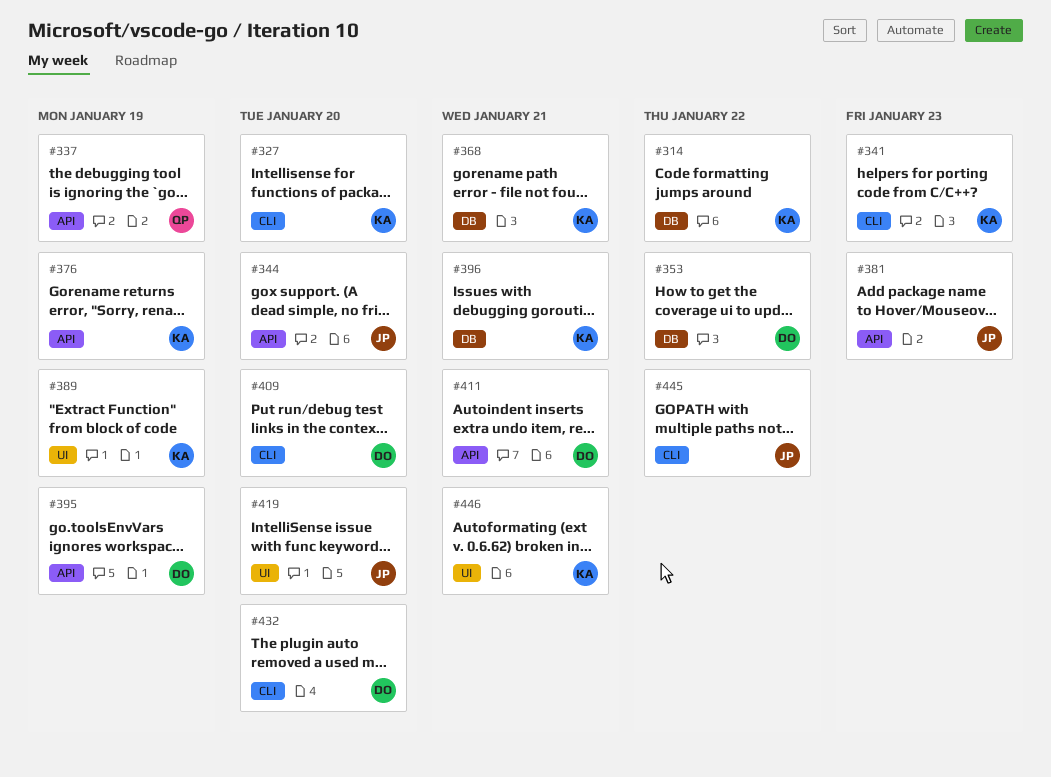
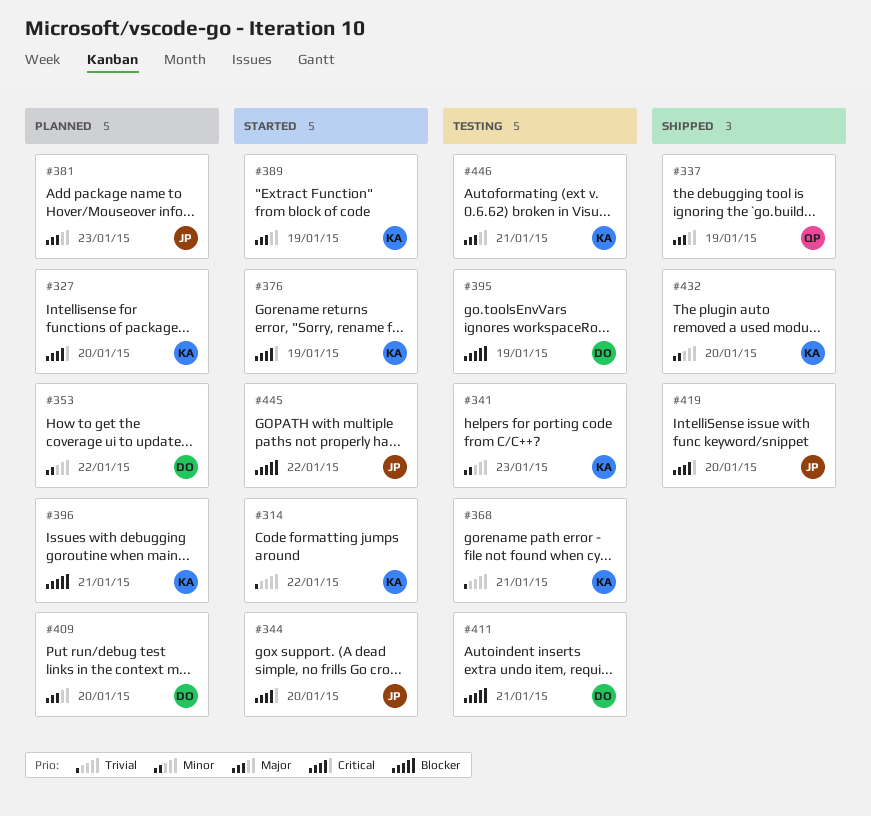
#432, owner: DO -> KA

